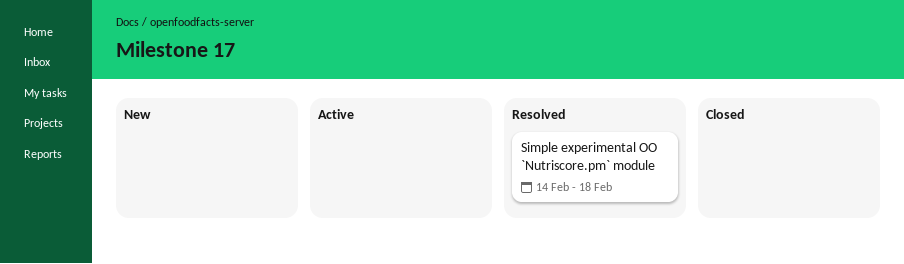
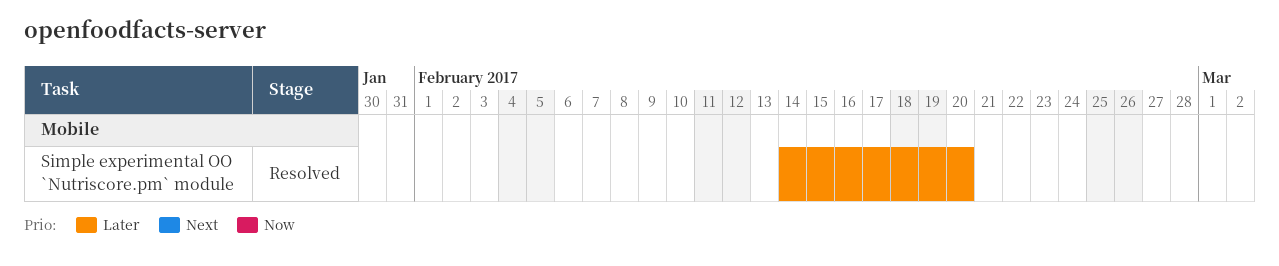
Simple experimental OO `Nutriscore.pm` module, due: Feb 18 -> Feb 20

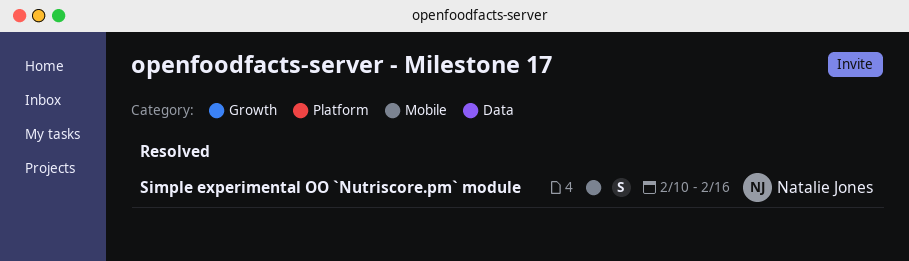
Simple experimental OO `Nutriscore.pm` module, start: Feb 14 -> Feb 10
Simple experimental OO `Nutriscore.pm` module, due: Feb 20 -> Feb 16

